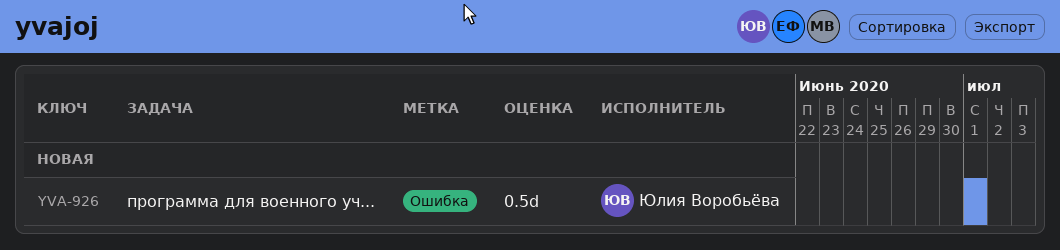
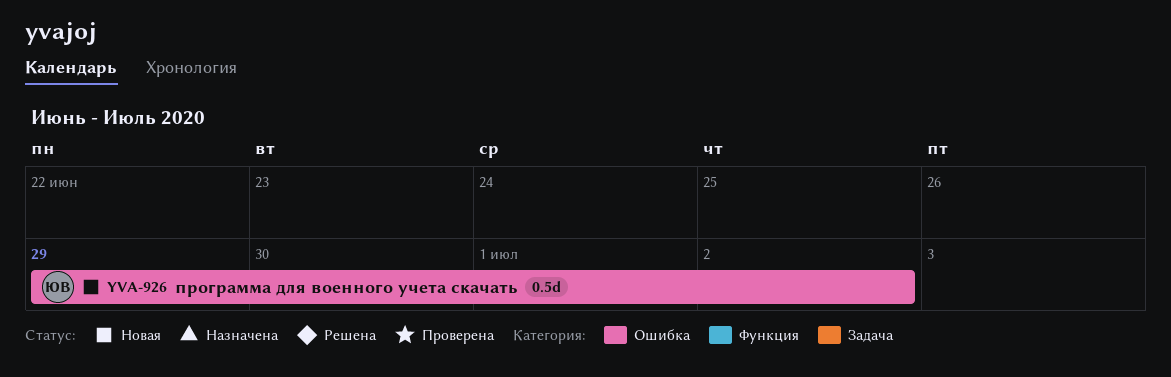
YVA-926, start: Jul 1 -> Jun 29
YVA-926, due: Jul 1 -> Jul 2

